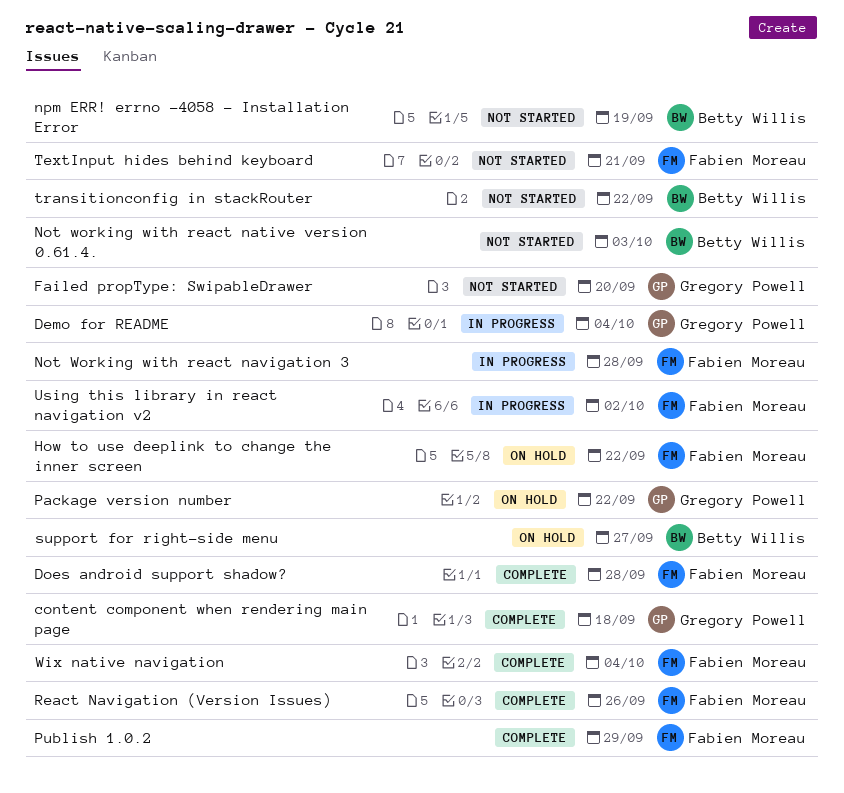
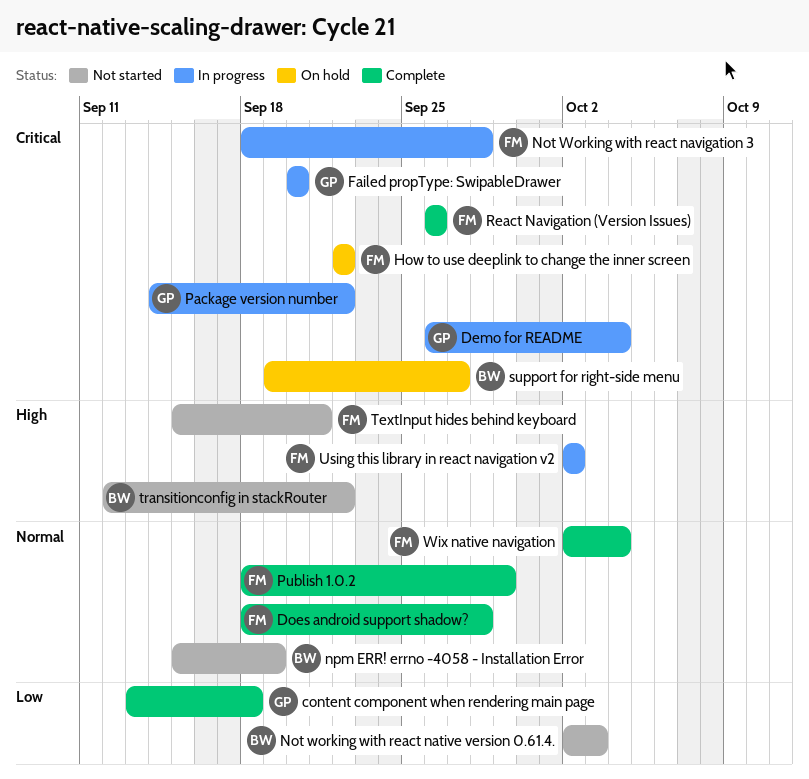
Failed propType: SwipableDrawer, status: Not started -> In progress
Package version number, status: On hold -> In progress

